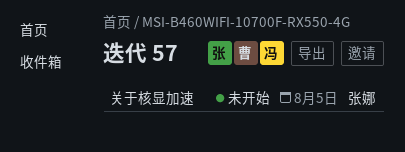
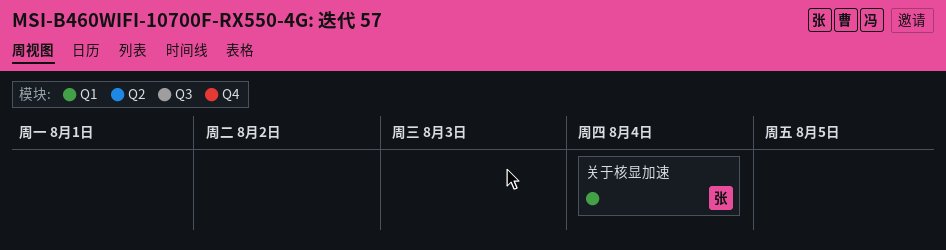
关于核显加速, due: Aug 5 -> Aug 4

